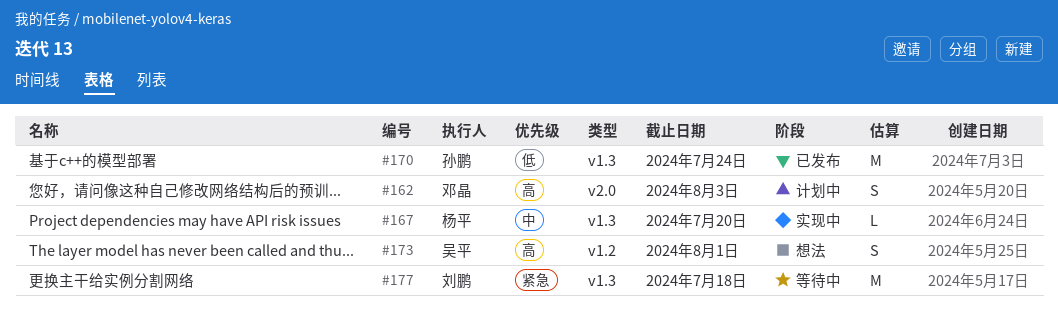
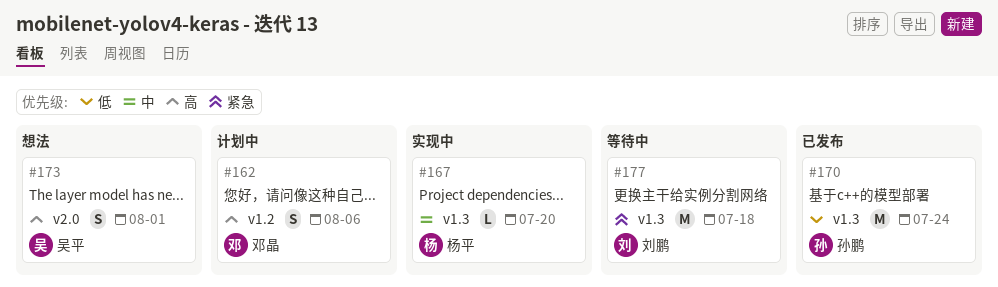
#162, label: v2.0 -> v1.2
#162, due: Aug 3 -> Aug 6
#173, label: v1.2 -> v2.0

